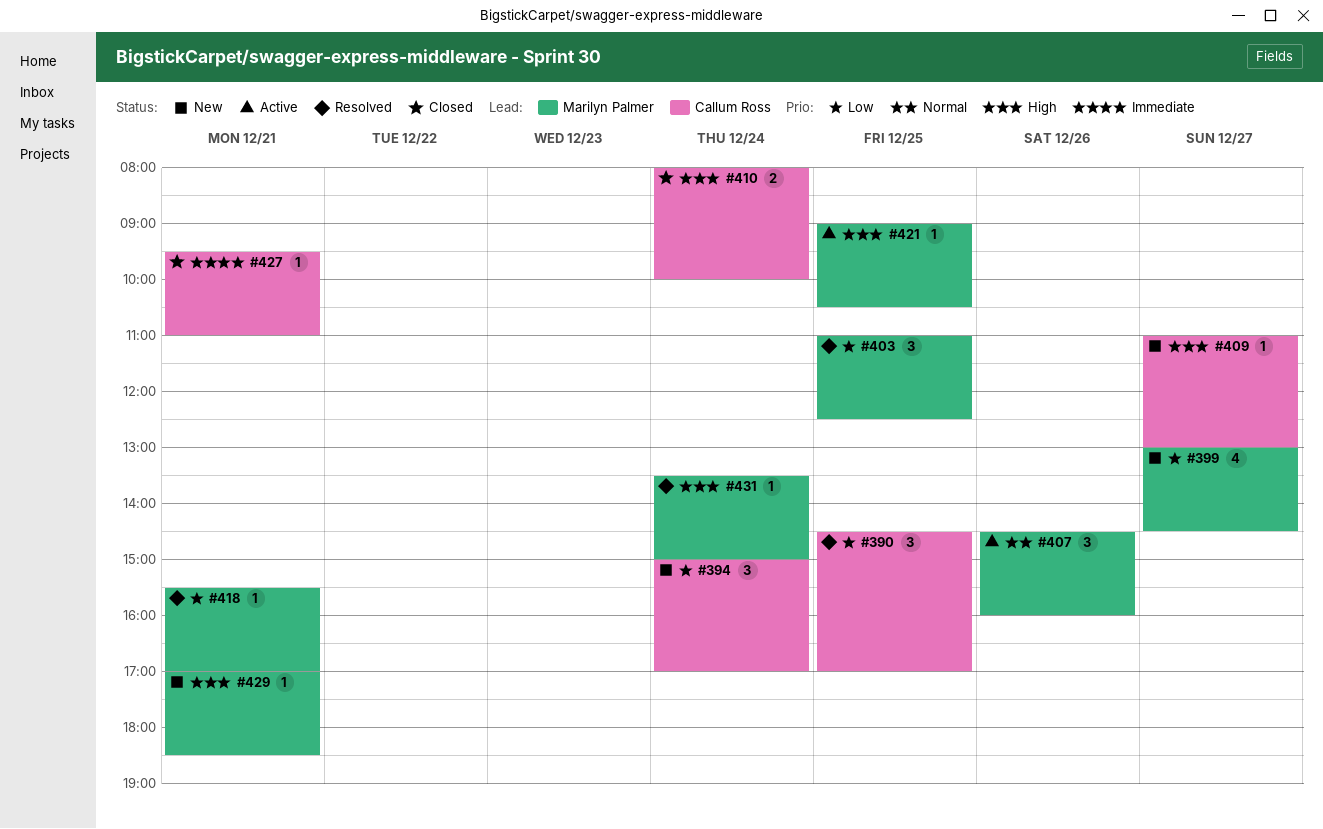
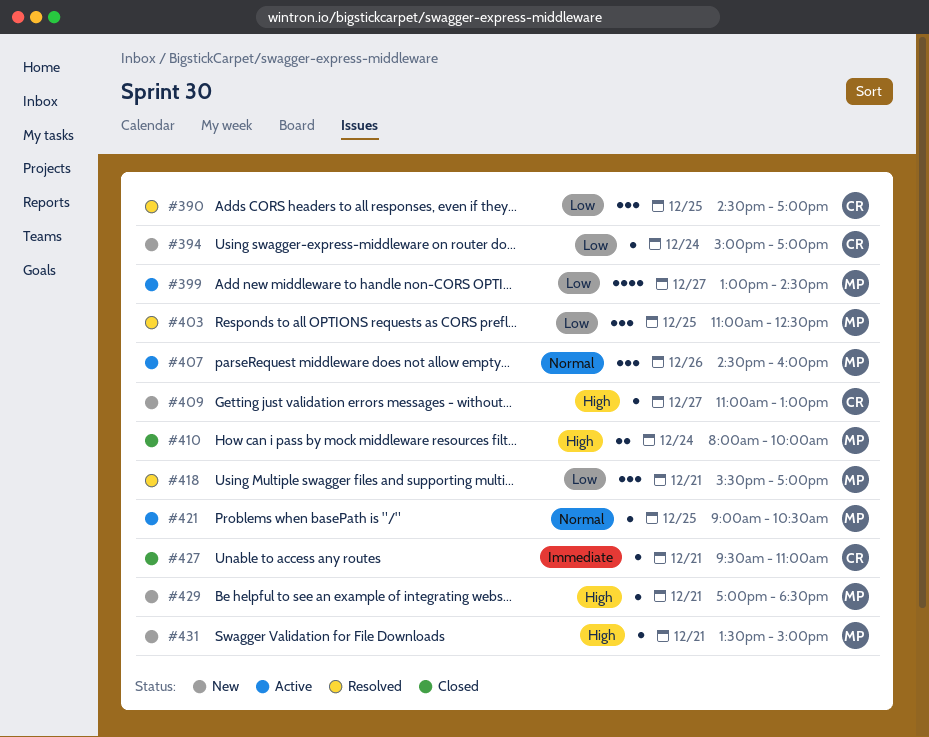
#394, estimate: 3 -> 1
#399, status: New -> Active
#410, owner: Callum Ross -> Marilyn Palmer
#418, estimate: 1 -> 3
#421, priority: High -> Normal
#431, status: Resolved -> New
#431, day: Dec 24 -> Dec 21

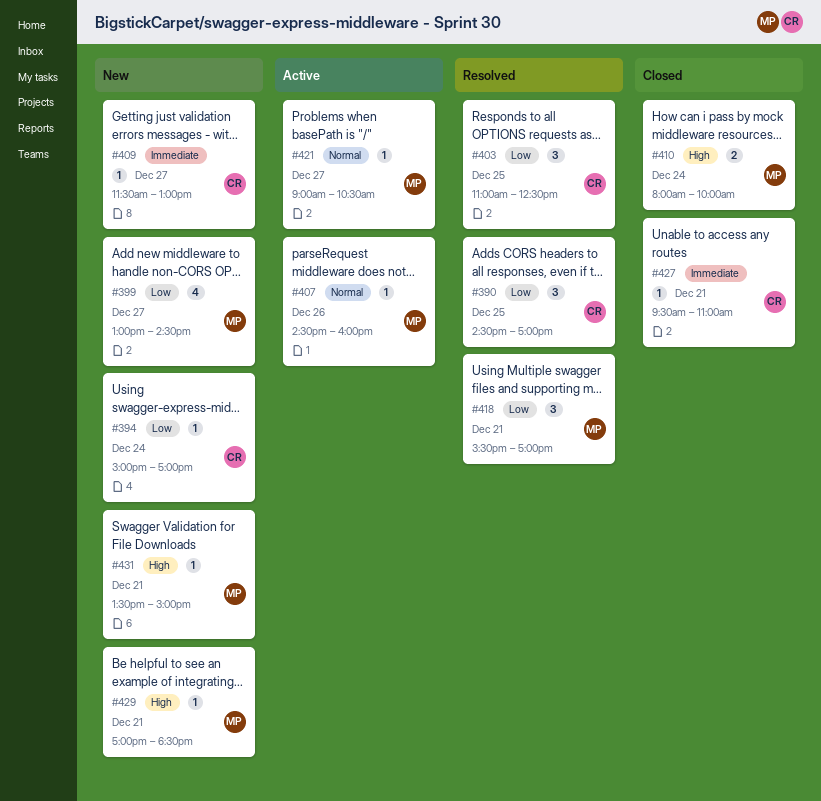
#399, status: Active -> New
#403, owner: MP -> CR
#407, estimate: 3 -> 1
#409, priority: High -> Immediate
#409, begins: 11:00 -> 11:30
#421, day: Dec 25 -> Dec 27

